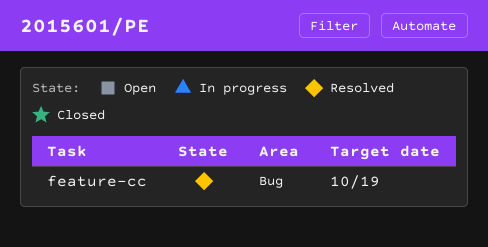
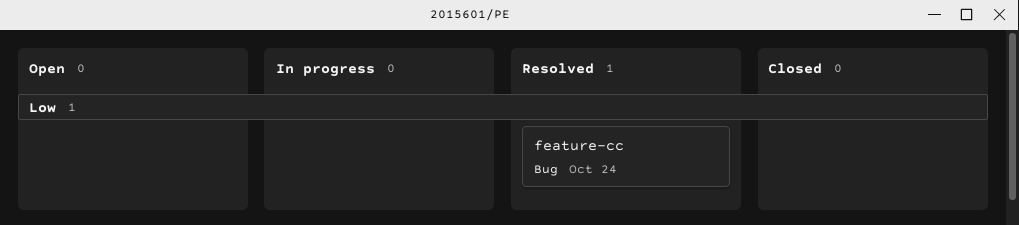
feature-cc, due: Oct 19 -> Oct 24

